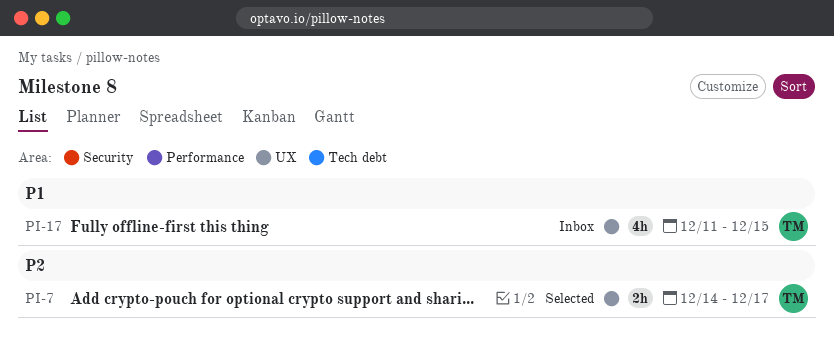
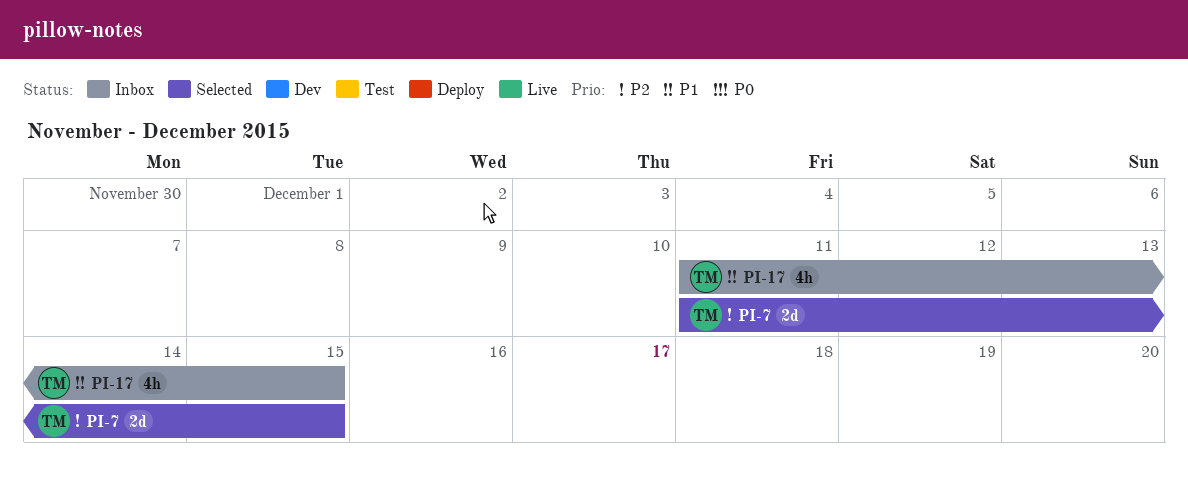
PI-7, estimate: 2h -> 2d
PI-7, start: Dec 14 -> Dec 11
PI-7, due: Dec 17 -> Dec 15

